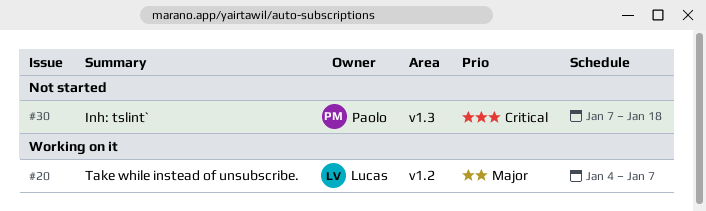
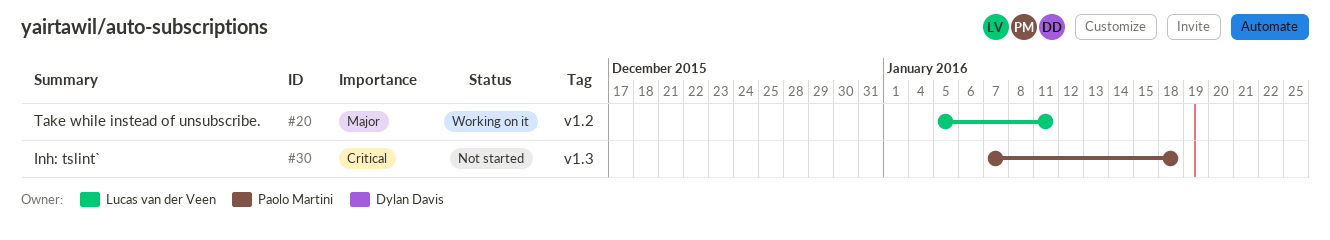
#20, start: Jan 4 -> Jan 5
#20, due: Jan 7 -> Jan 11

